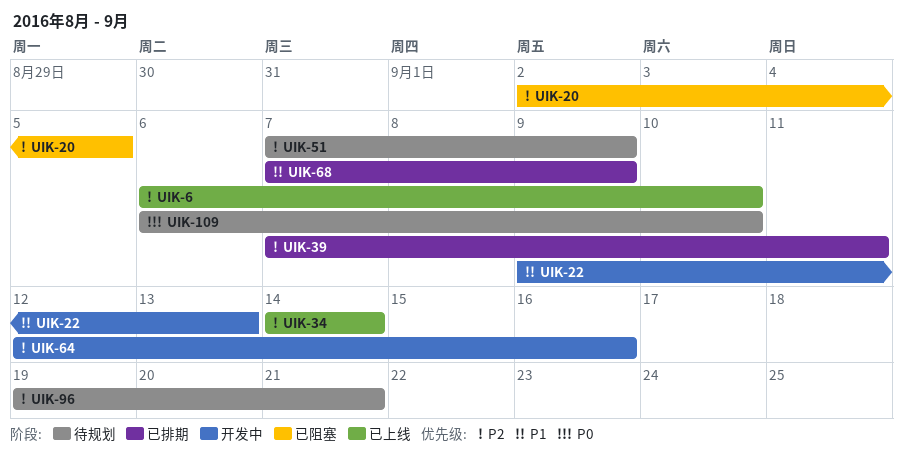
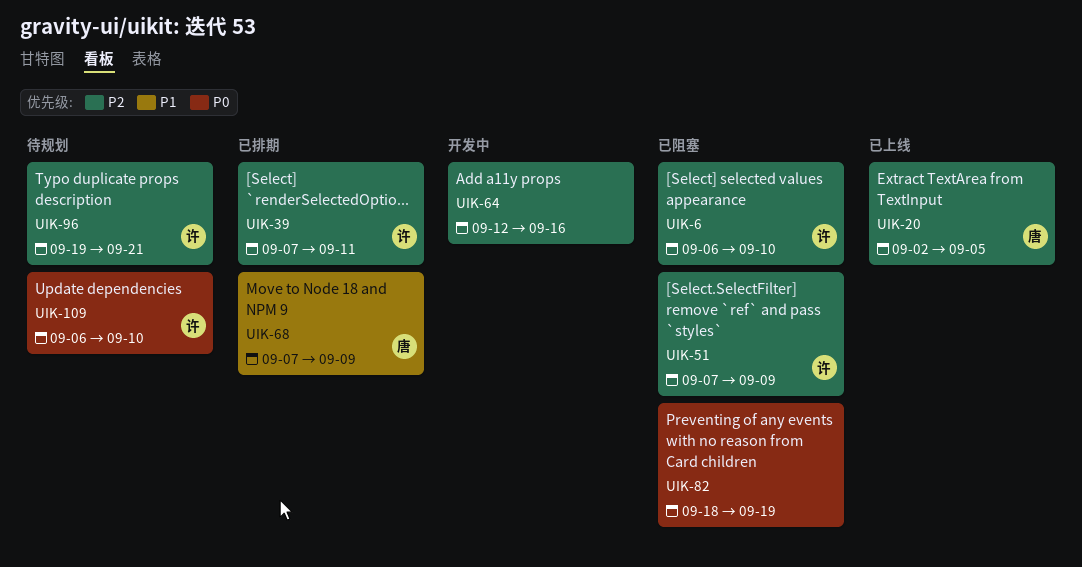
UIK-6, status: 已上线 -> 已阻塞
UIK-20, status: 已阻塞 -> 已上线
UIK-22: present -> none
UIK-34: present -> none
UIK-51, status: 待规划 -> 已阻塞
UIK-82: none -> present

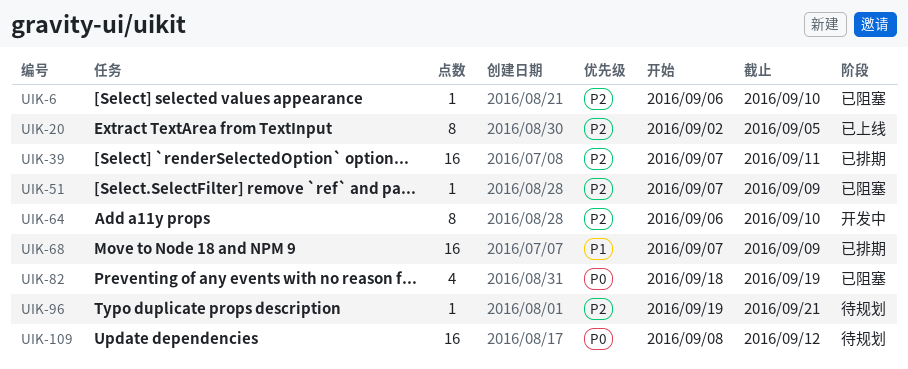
UIK-64, start: Sep 12 -> Sep 6
UIK-64, due: Sep 16 -> Sep 10
UIK-109, start: Sep 6 -> Sep 8
UIK-109, due: Sep 10 -> Sep 12

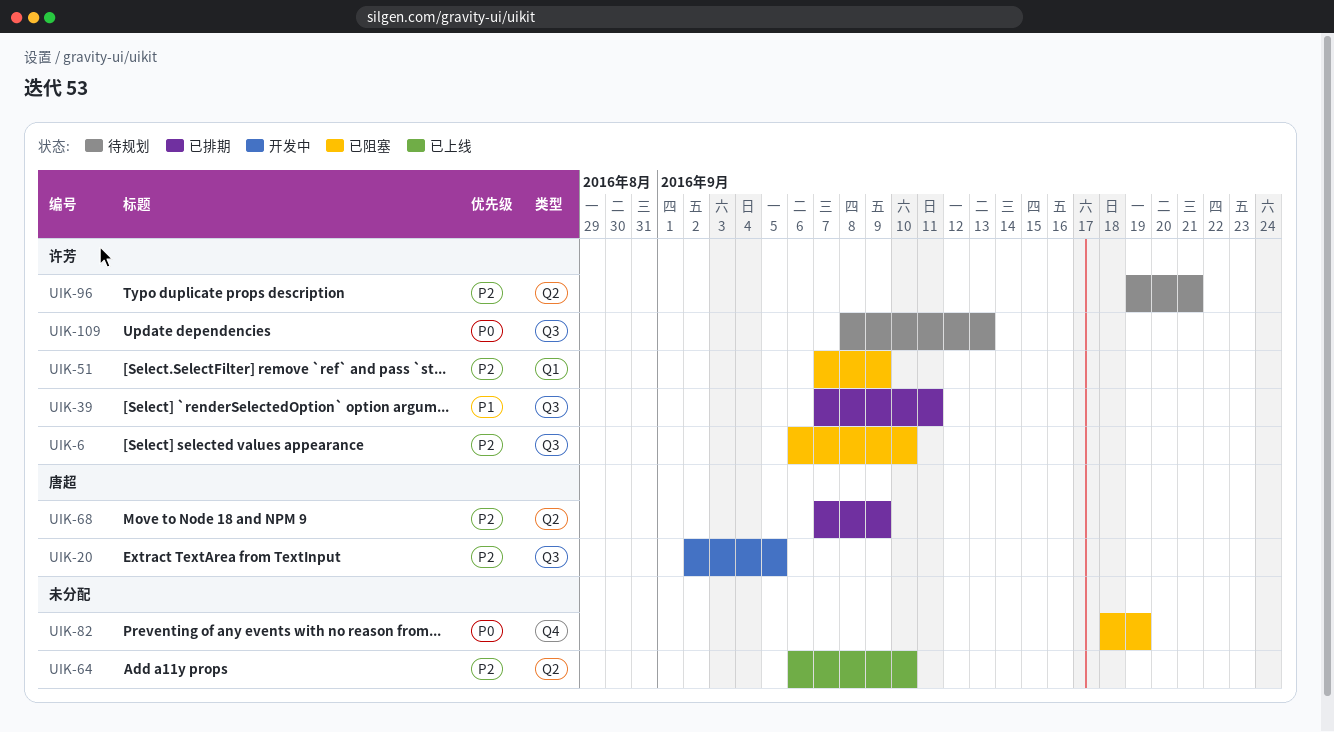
UIK-20, status: 已上线 -> 开发中
UIK-39, priority: P2 -> P1
UIK-64, status: 开发中 -> 已上线
UIK-68, priority: P1 -> P2
UIK-109, due: Sep 12 -> Sep 13

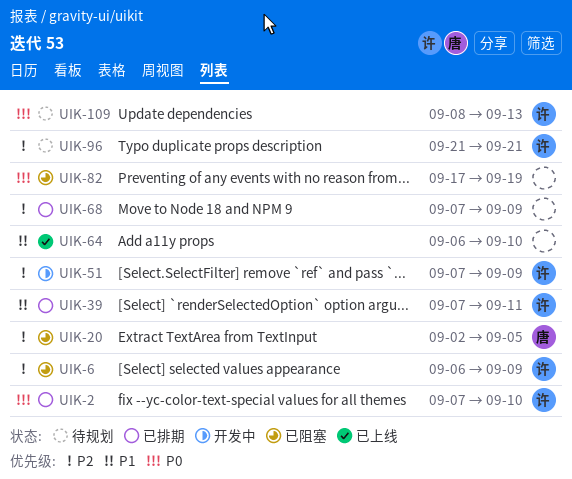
UIK-2: none -> present
UIK-6, due: Sep 10 -> Sep 9
UIK-20, status: 开发中 -> 已阻塞
UIK-51, status: 已阻塞 -> 开发中
UIK-64, priority: P2 -> P1
UIK-68, owner: 唐超 -> none
UIK-82, start: Sep 18 -> Sep 17
UIK-96, start: Sep 19 -> Sep 21

